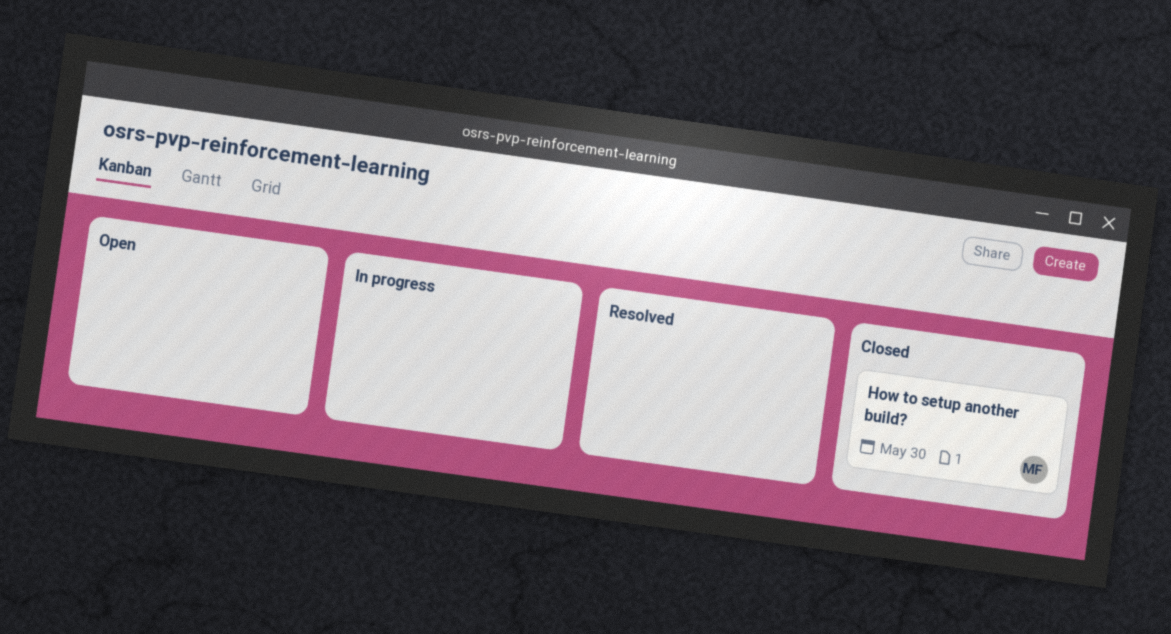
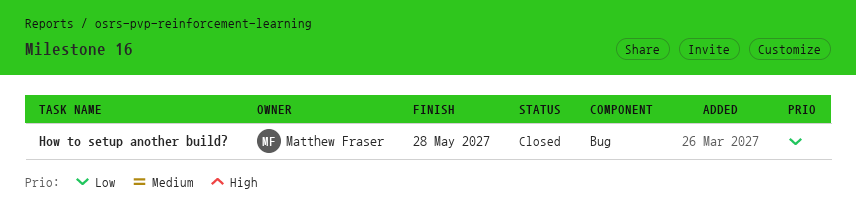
How to setup another build?, due: May 30 -> May 28

